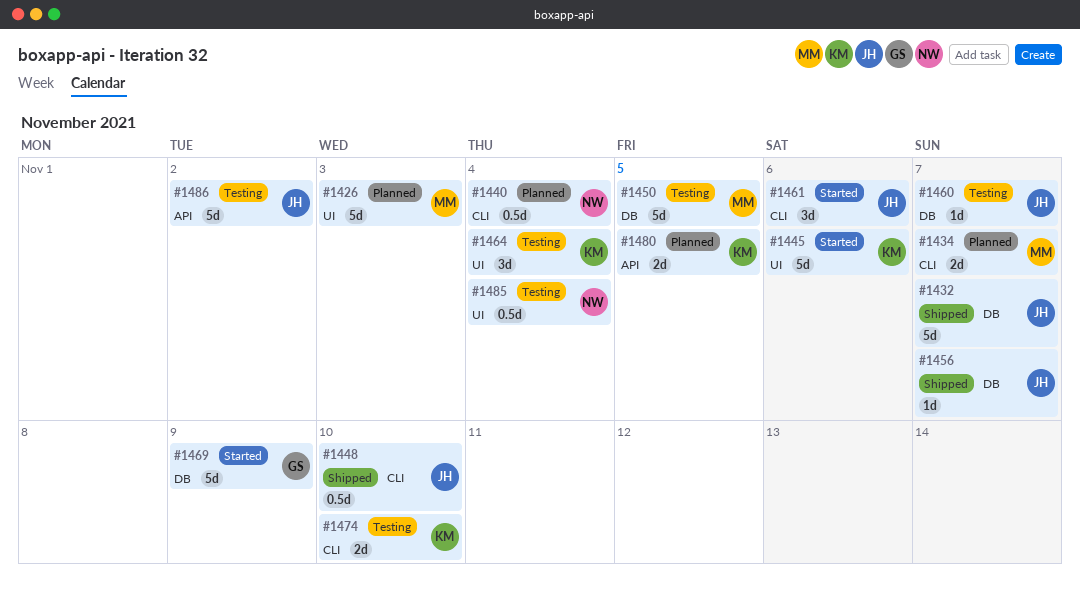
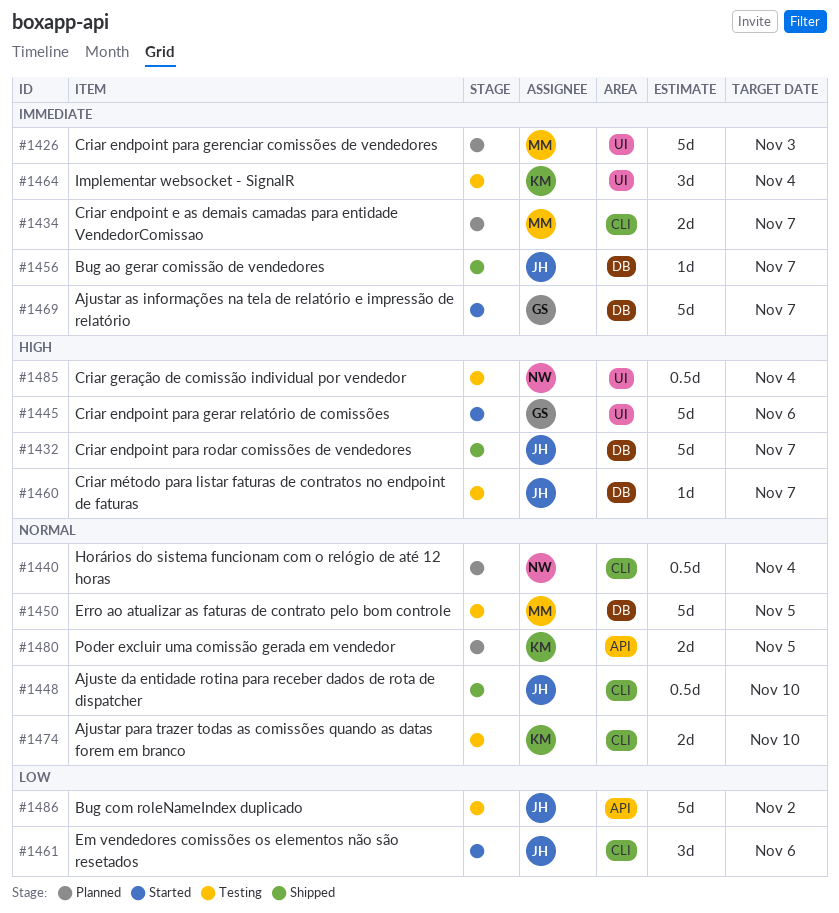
#1445, owner: KM -> GS
#1469, due: Nov 9 -> Nov 7

